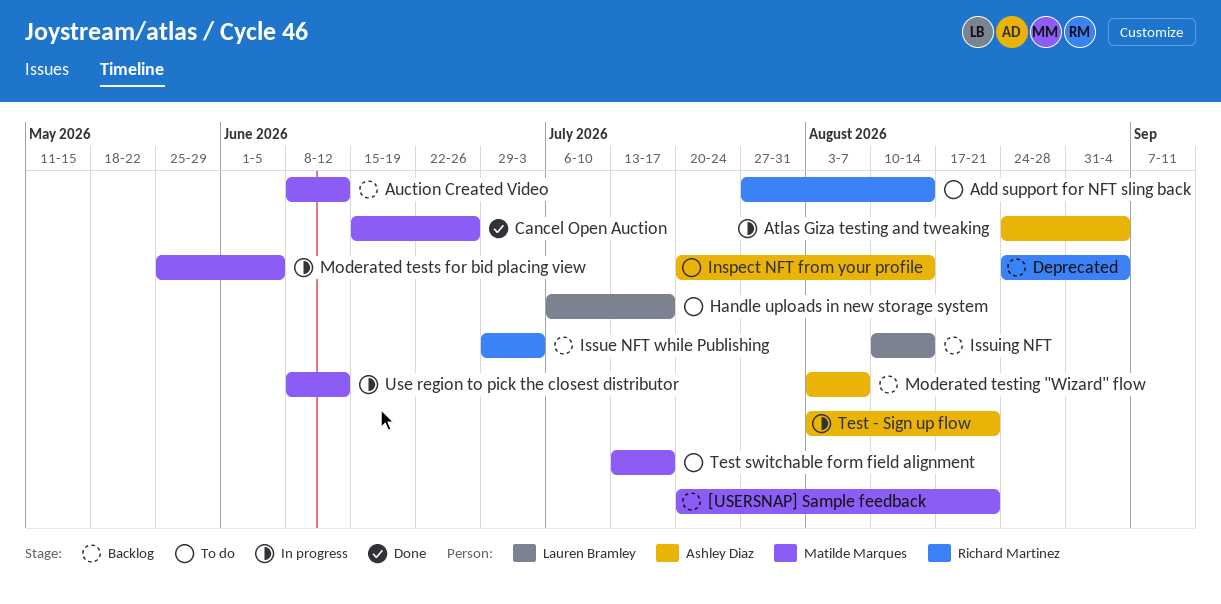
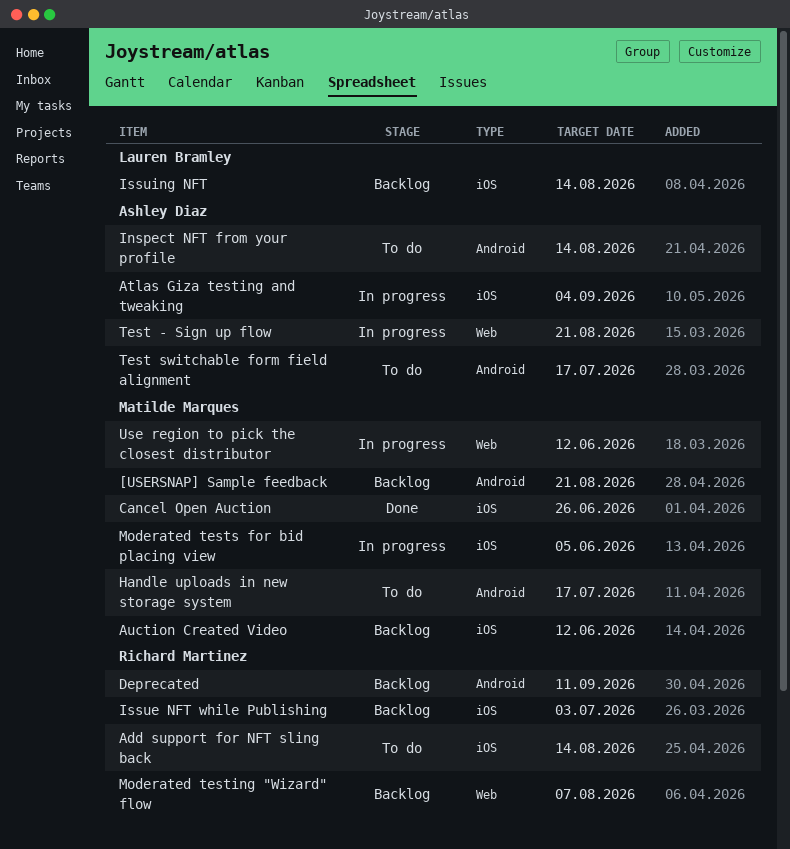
Deprecated, due: Sep 4 -> Sep 11
Handle uploads in new storage system, owner: Lauren Bramley -> Matilde Marques
Moderated testing "Wizard" flow, owner: Ashley Diaz -> Richard Martinez
Test switchable form field alignment, owner: Matilde Marques -> Ashley Diaz

